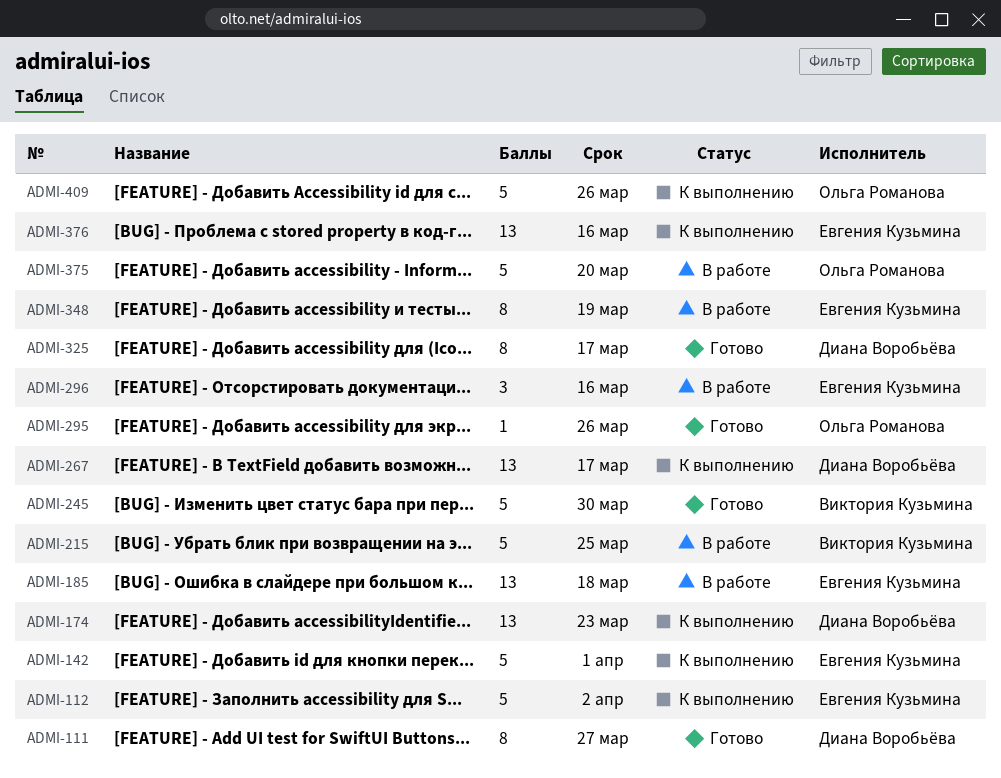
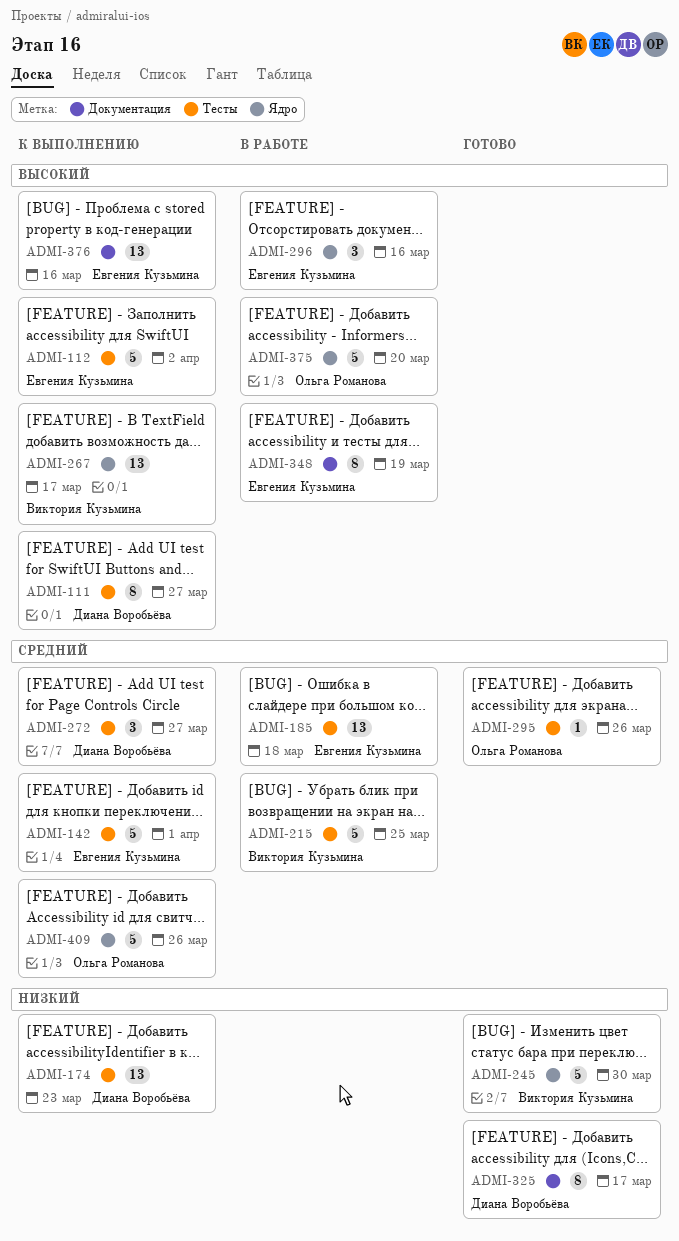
ADMI-111, status: Готово -> К выполнению
ADMI-267, owner: Диана Воробьёва -> Виктория Кузьмина
ADMI-272: none -> present

